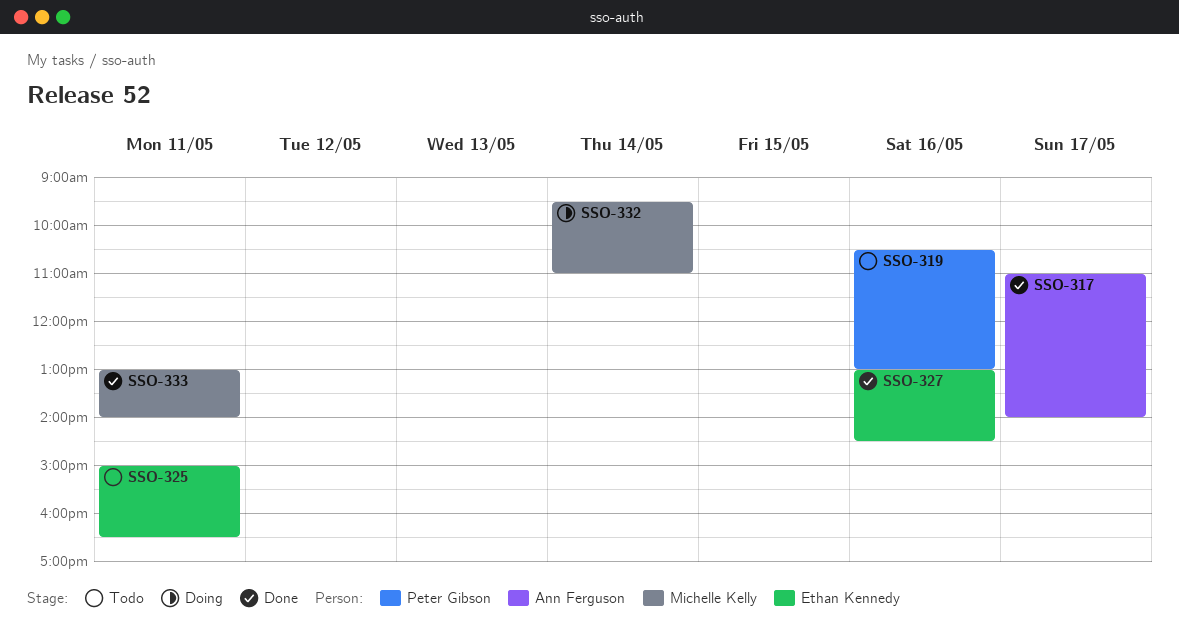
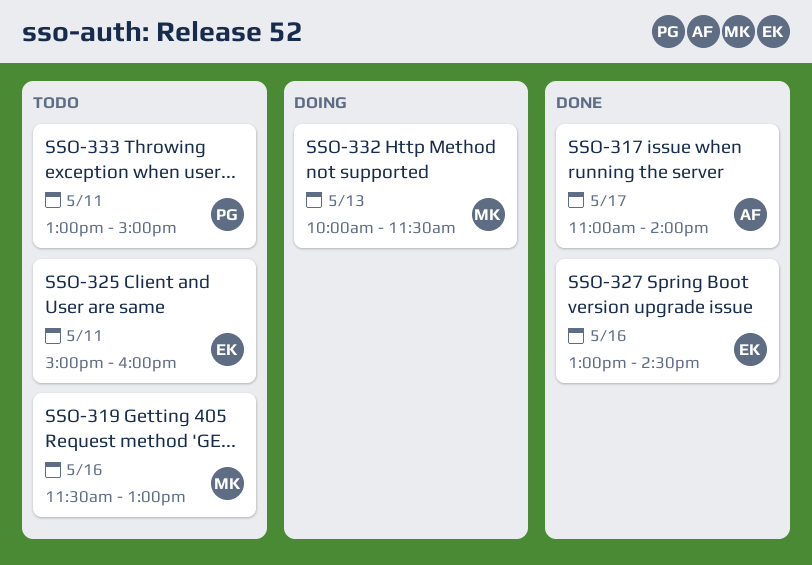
SSO-319, owner: Peter Gibson -> Michelle Kelly
SSO-319, begins: 10:30 -> 11:30
SSO-325, ends: 16:30 -> 16:00
SSO-332, day: May 14 -> May 13
SSO-332, begins: 09:30 -> 10:00
SSO-332, ends: 11:00 -> 11:30
SSO-333, status: Done -> Todo
SSO-333, owner: Michelle Kelly -> Peter Gibson
SSO-333, ends: 14:00 -> 15:00

